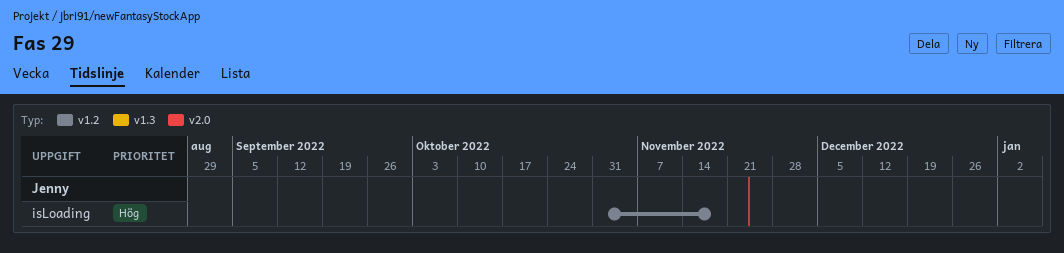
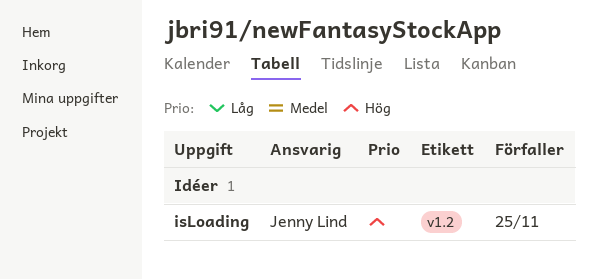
isLoading, due: Nov 18 -> Nov 25

